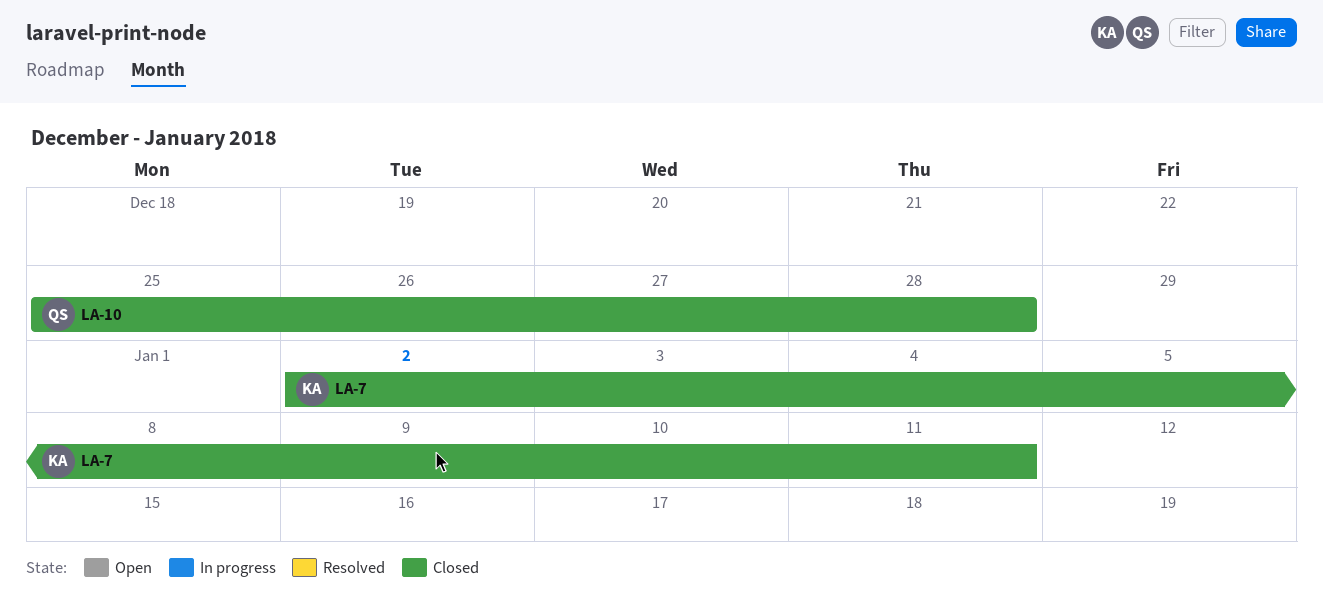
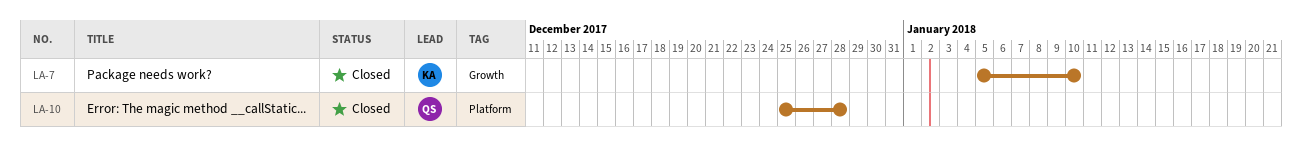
LA-7, start: Jan 2 -> Jan 5
LA-7, due: Jan 11 -> Jan 10

